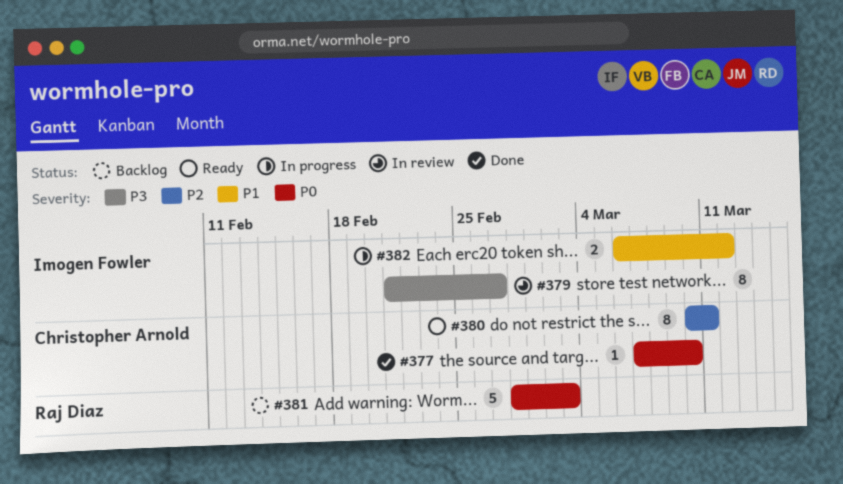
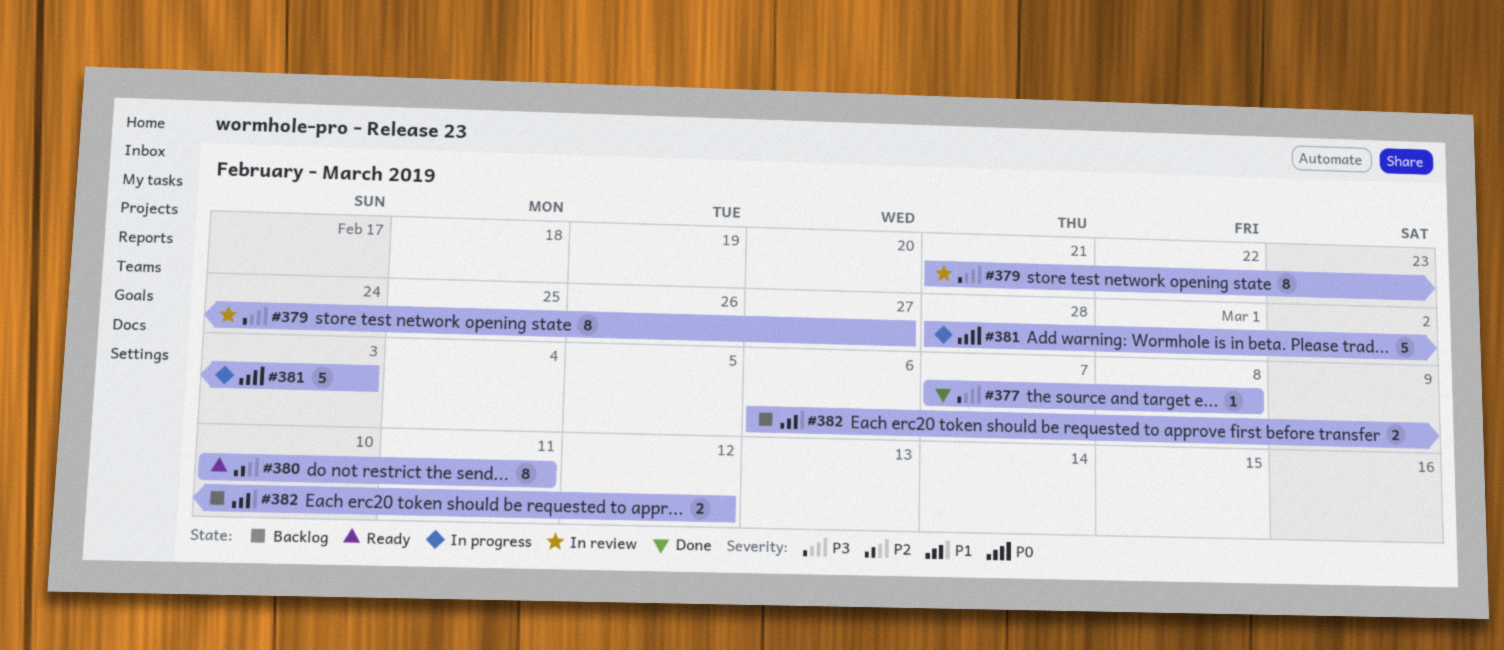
#377, priority: P0 -> P3
#377, due: Mar 10 -> Mar 8
#381, status: Backlog -> In progress
#382, status: In progress -> Backlog

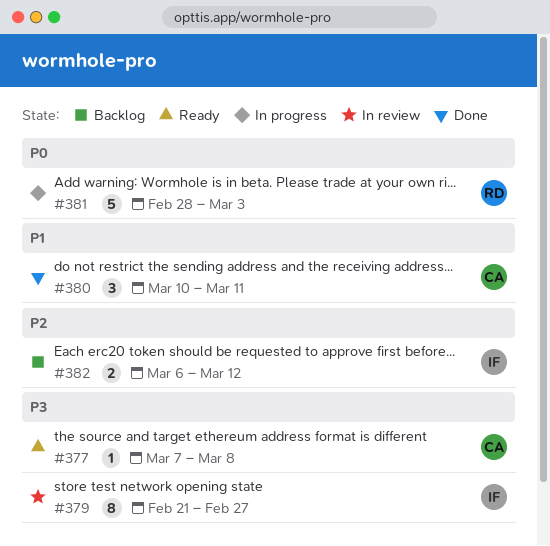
#377, status: Done -> Ready
#380, status: Ready -> Done
#380, priority: P2 -> P1
#380, estimate: 8 -> 3
#382, priority: P1 -> P2

